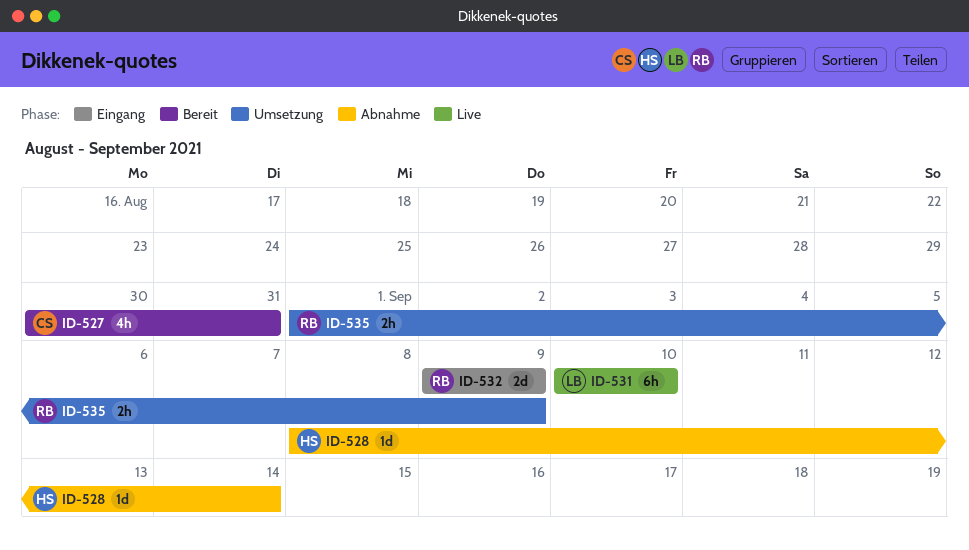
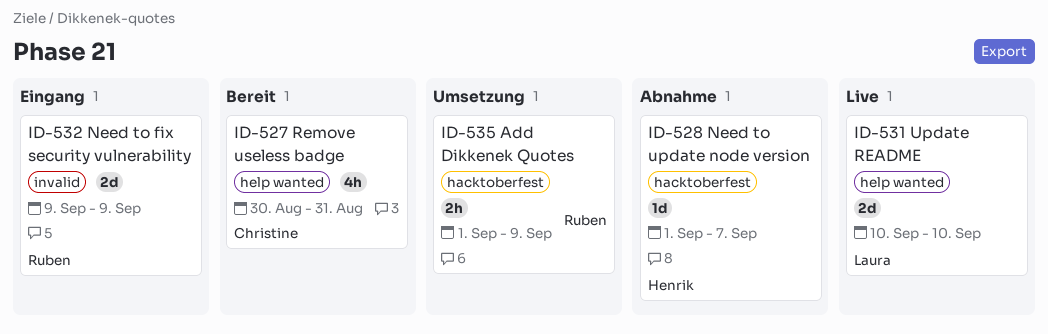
ID-528, start: Sep 8 -> Sep 1
ID-528, due: Sep 14 -> Sep 7
ID-531, estimate: 6h -> 2d

